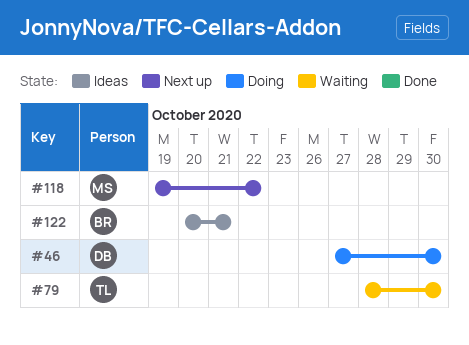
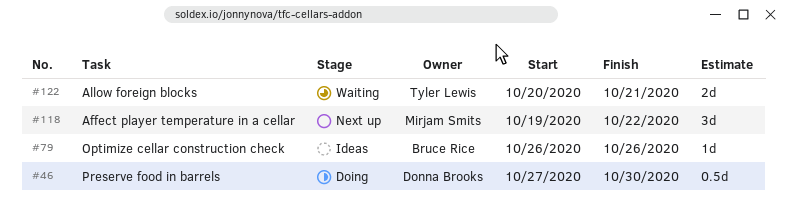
#79, status: Waiting -> Ideas
#79, owner: Tyler Lewis -> Bruce Rice
#79, start: Oct 28 -> Oct 26
#79, due: Oct 30 -> Oct 26
#122, status: Ideas -> Waiting
#122, owner: Bruce Rice -> Tyler Lewis

